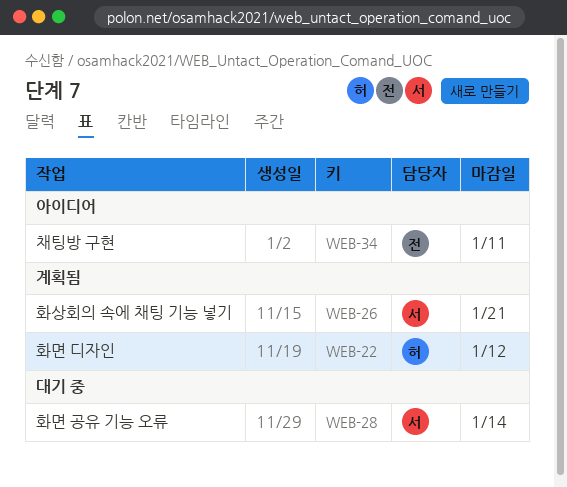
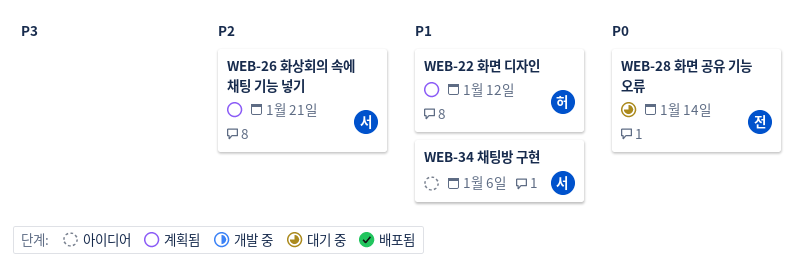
WEB-28, owner: 서 -> 전
WEB-34, owner: 전 -> 서
WEB-34, due: Jan 11 -> Jan 6

